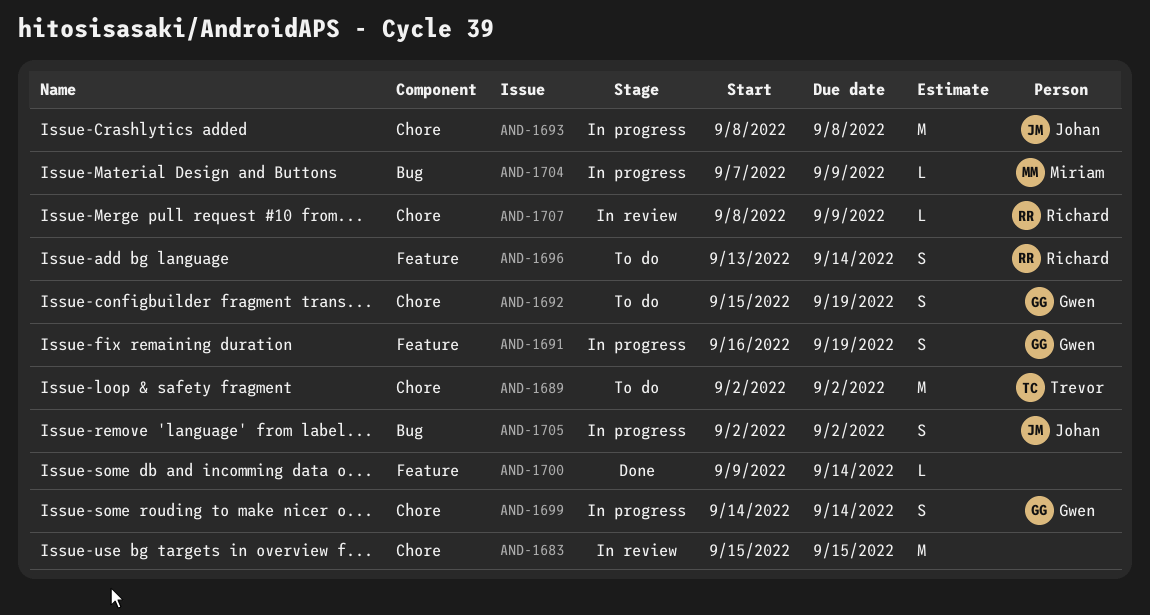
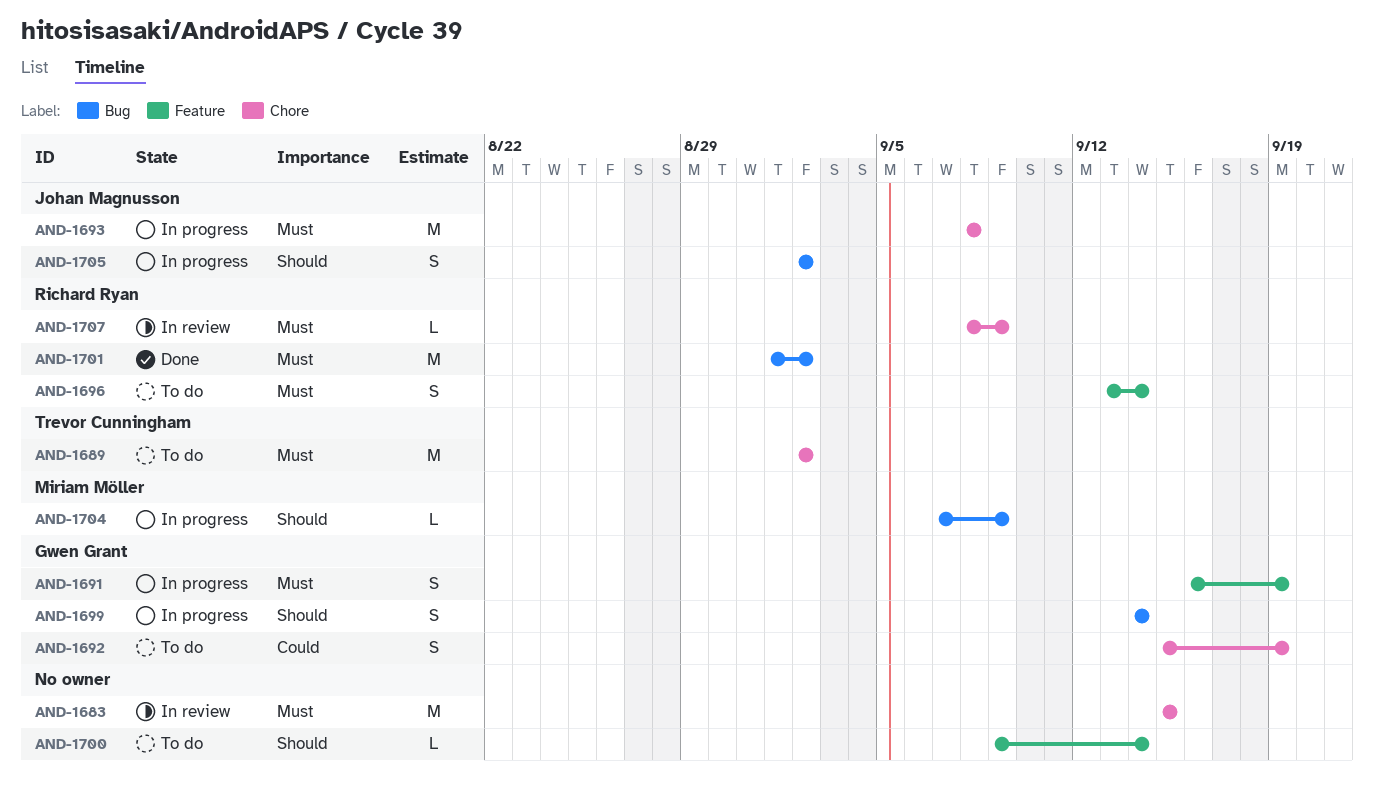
AND-1699, label: Chore -> Bug
AND-1700, status: Done -> To do
AND-1701: none -> present

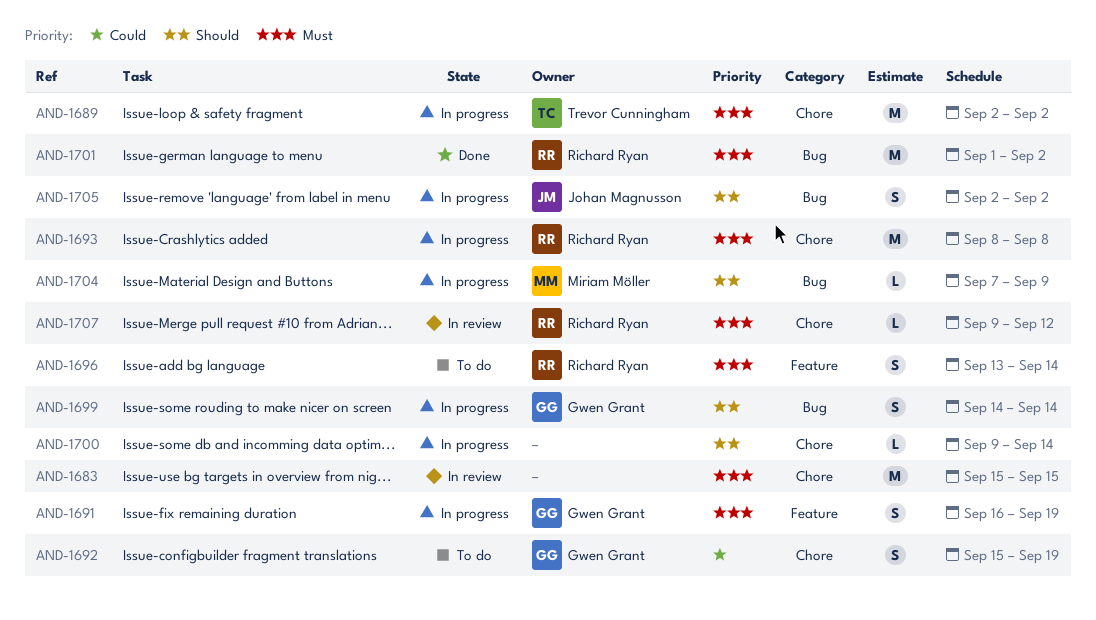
AND-1689, status: To do -> In progress
AND-1693, owner: Johan Magnusson -> Richard Ryan
AND-1700, status: To do -> In progress
AND-1700, label: Feature -> Chore
AND-1707, start: Sep 8 -> Sep 9
AND-1707, due: Sep 9 -> Sep 12

